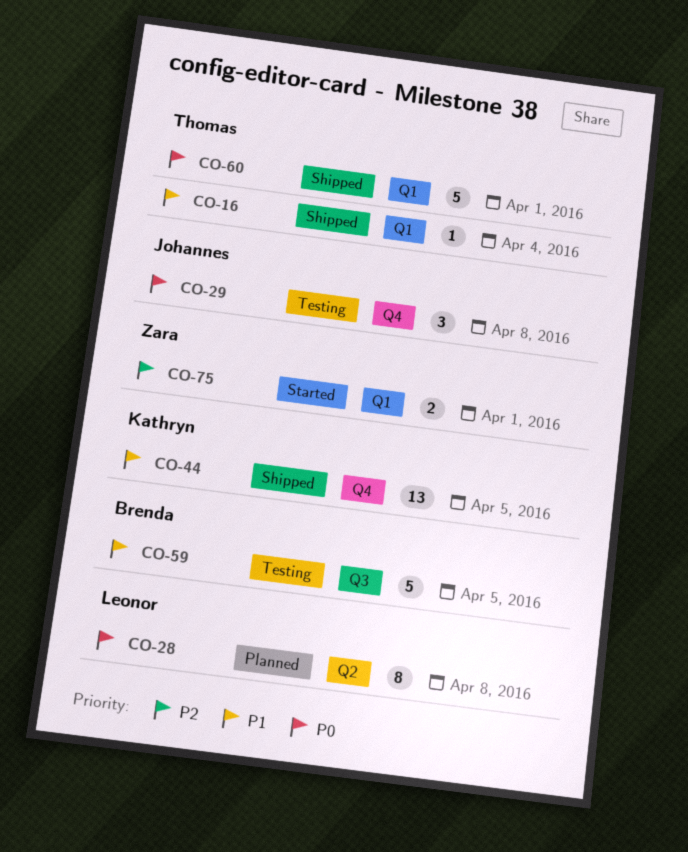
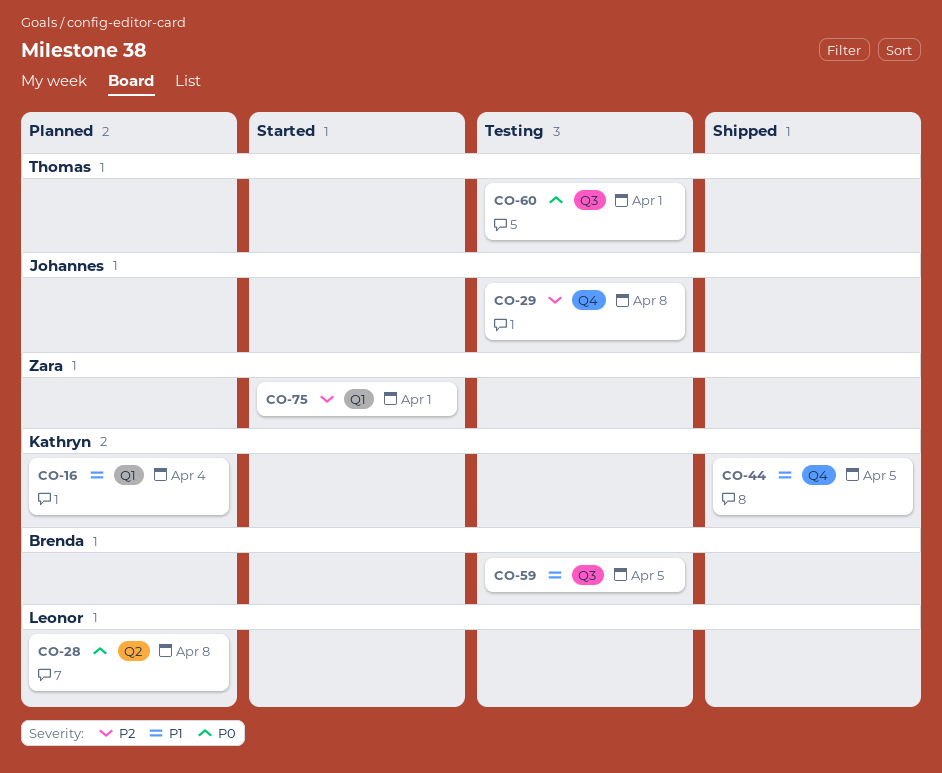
CO-16, status: Shipped -> Planned
CO-16, owner: Thomas -> Kathryn
CO-29, priority: P0 -> P2
CO-60, status: Shipped -> Testing
CO-60, label: Q1 -> Q3

